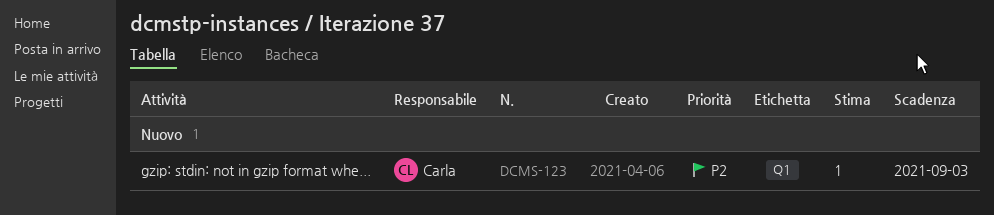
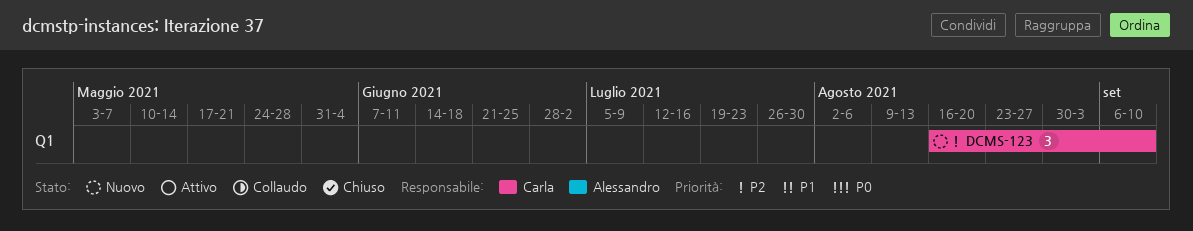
DCMS-123, estimate: 1 -> 3
DCMS-123, due: Sep 3 -> Sep 10

